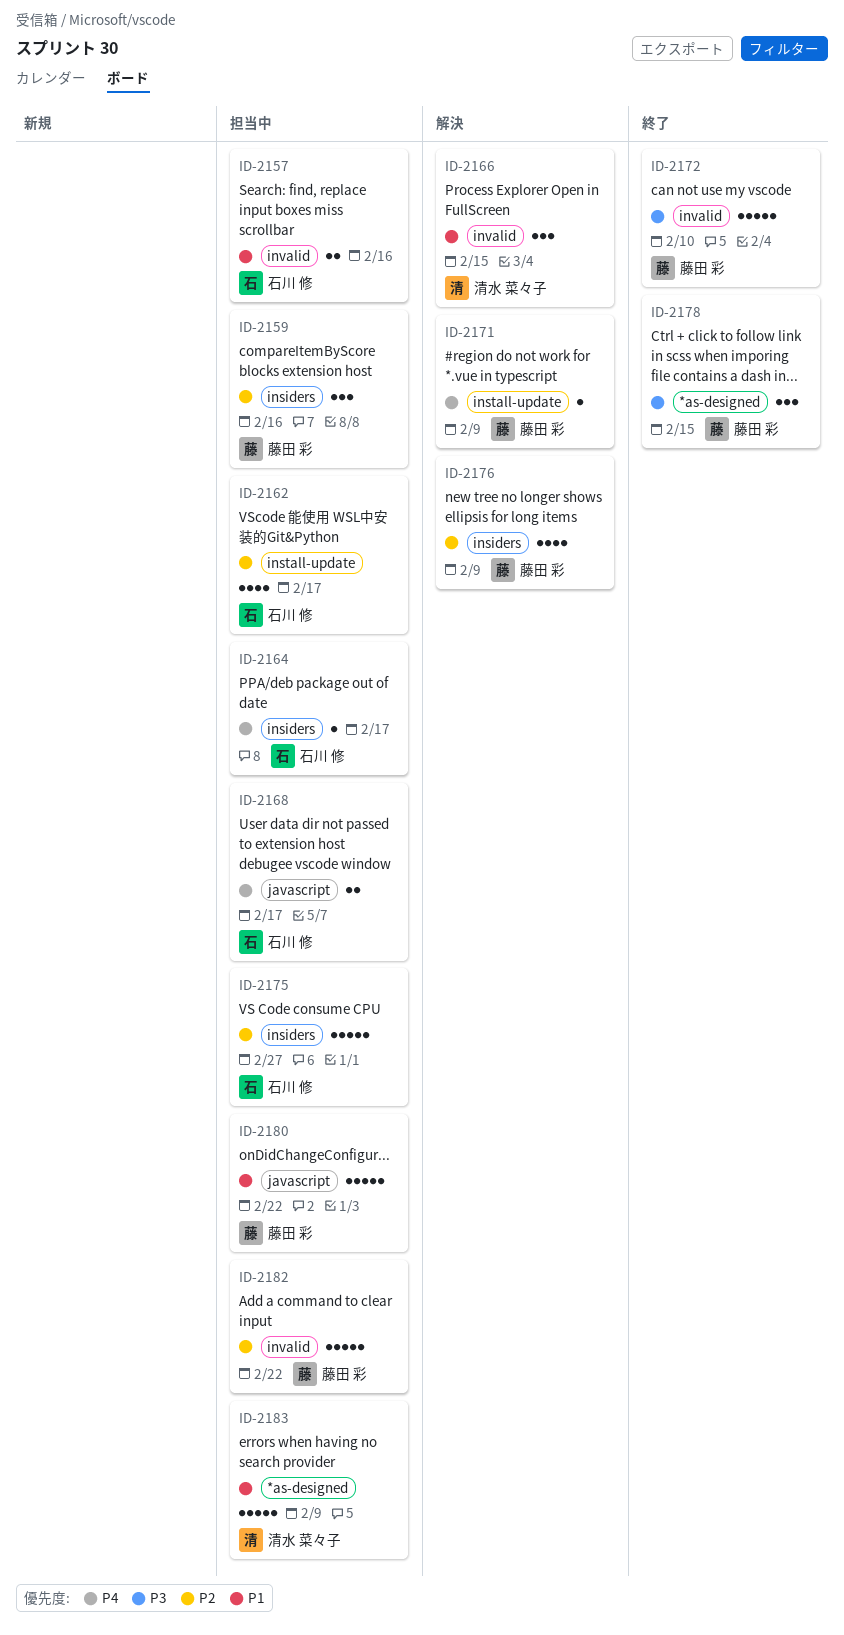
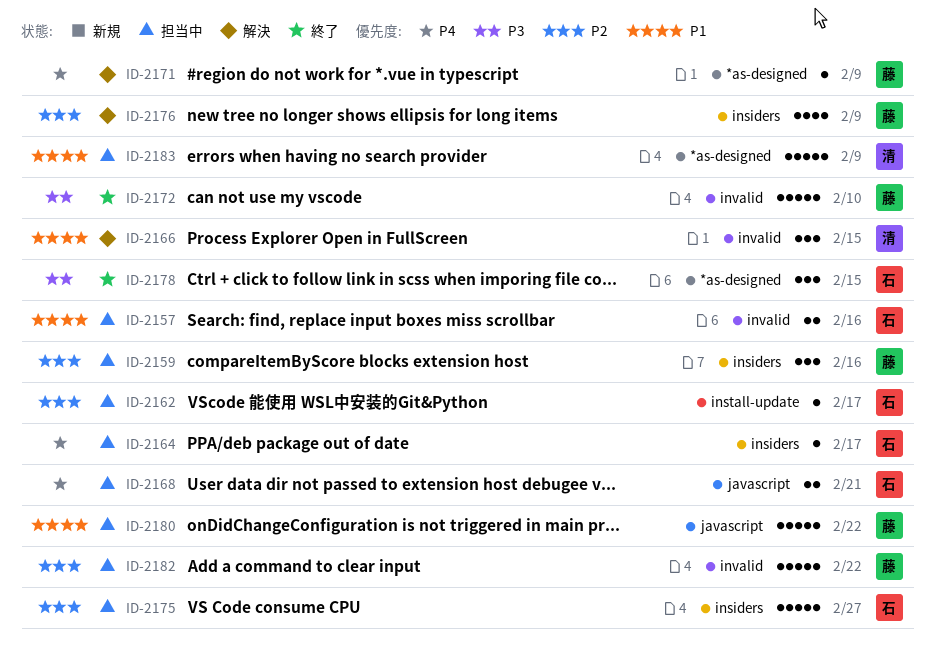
ID-2162, estimate: 4 -> 1
ID-2168, due: Feb 17 -> Feb 21
ID-2171, label: install-update -> *as-designed
ID-2178, owner: 藤田 彩 -> 石川 修

